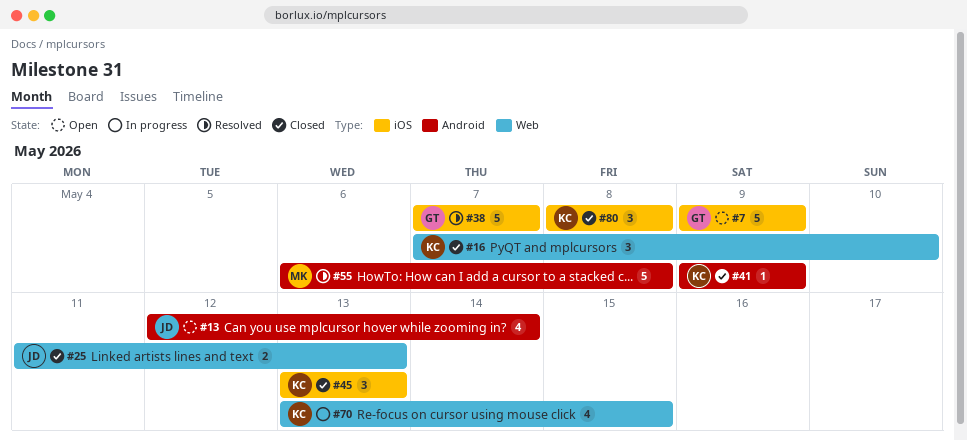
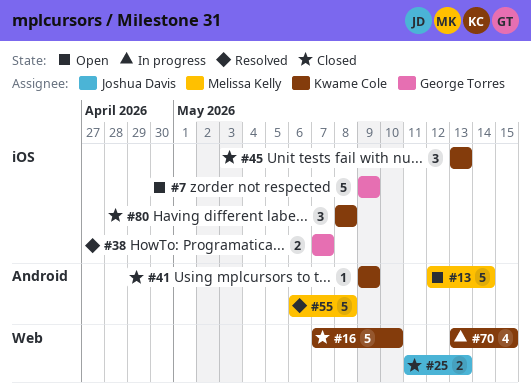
#13, owner: Joshua Davis -> Melissa Kelly
#13, estimate: 4 -> 5
#16, estimate: 3 -> 5
#38, estimate: 5 -> 2

